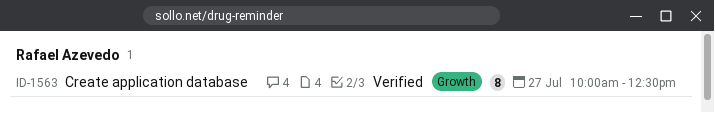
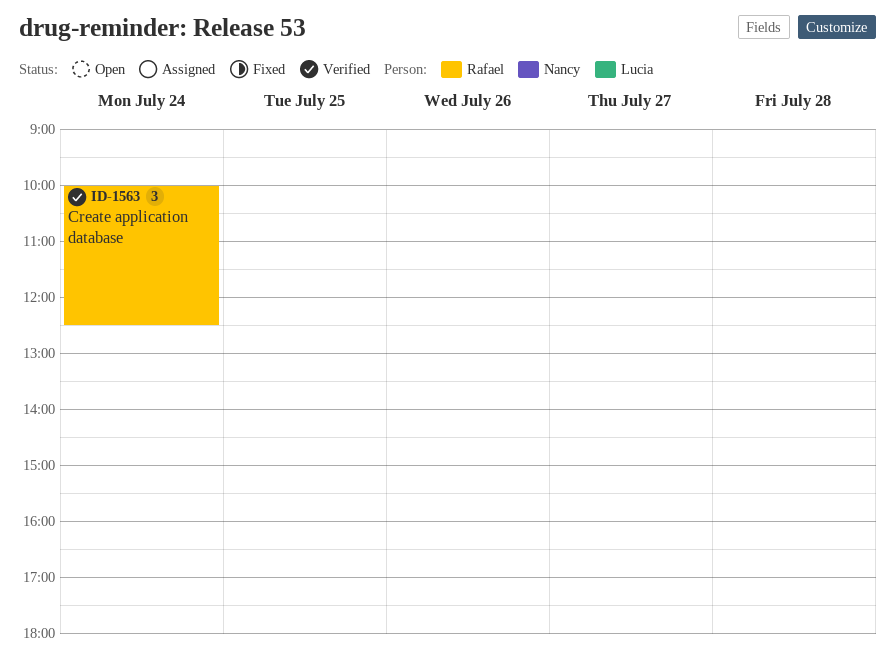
ID-1563, estimate: 8 -> 3
ID-1563, day: Jul 27 -> Jul 24

